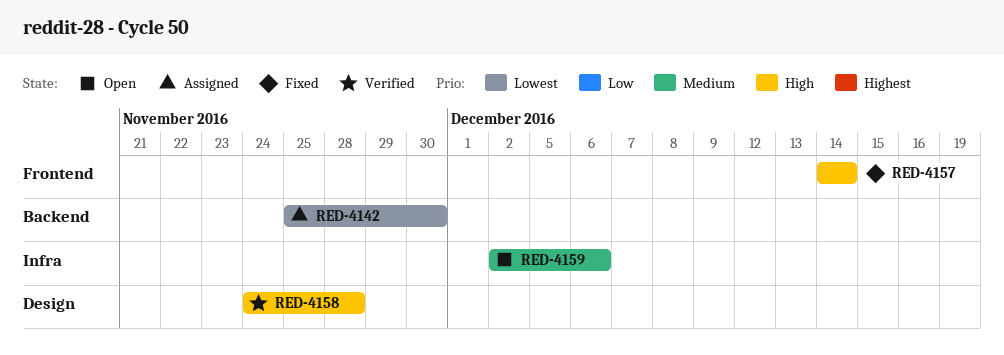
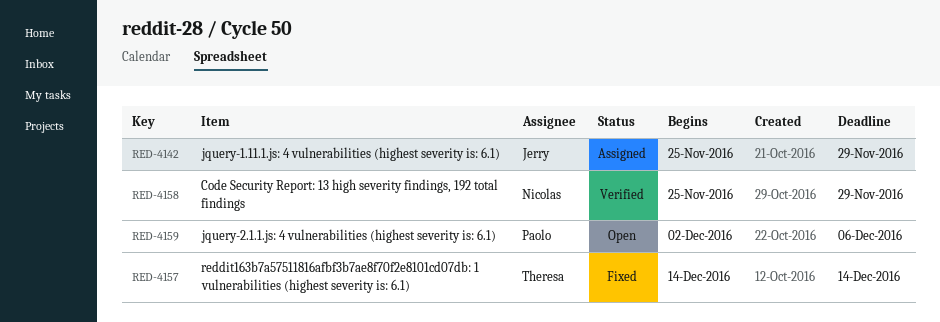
RED-4142, due: Nov 30 -> Nov 29
RED-4158, start: Nov 24 -> Nov 25
RED-4158, due: Nov 28 -> Nov 29

